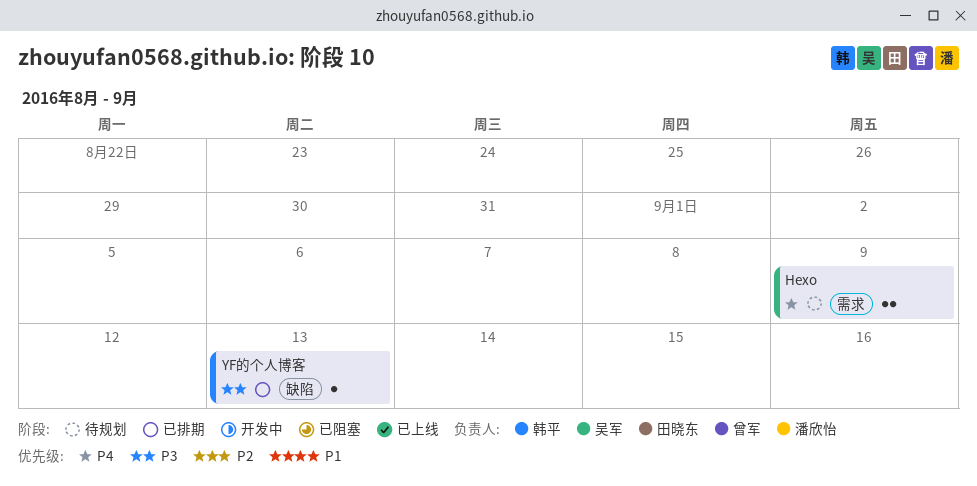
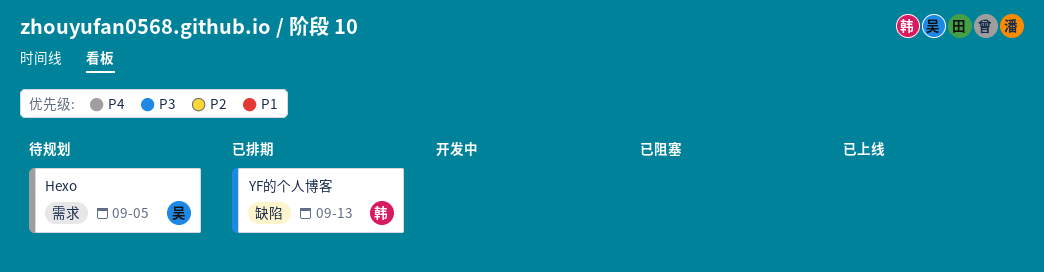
Hexo, due: Sep 9 -> Sep 5

